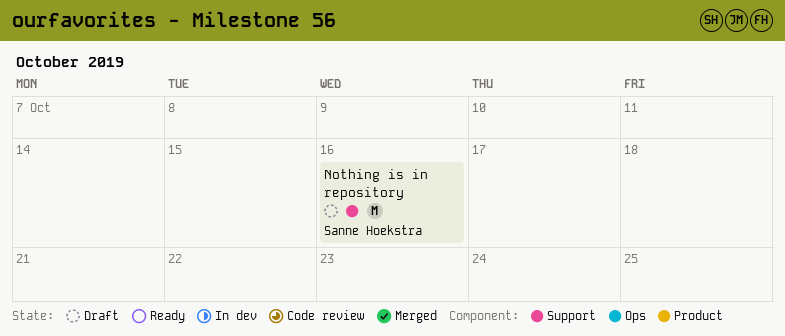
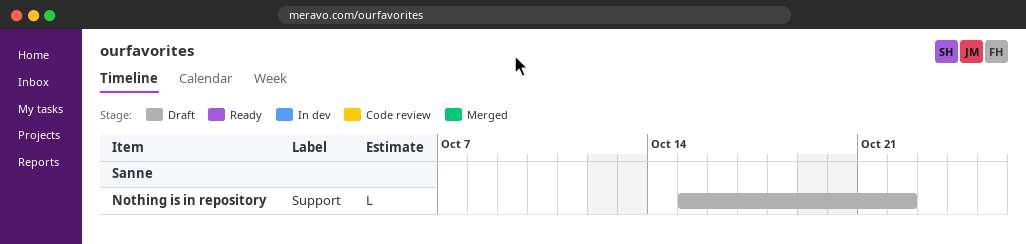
Nothing is in repository, estimate: M -> L
Nothing is in repository, due: Oct 16 -> Oct 22

